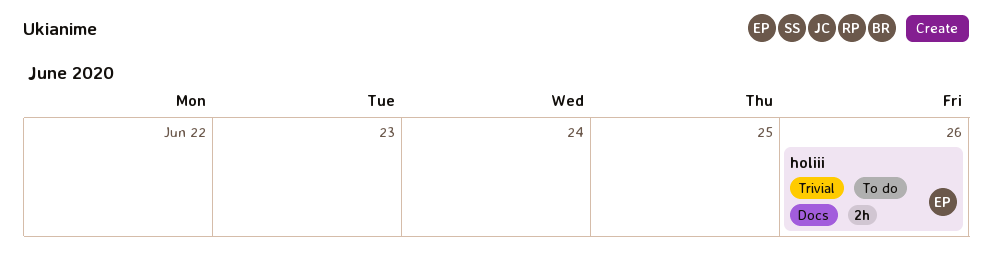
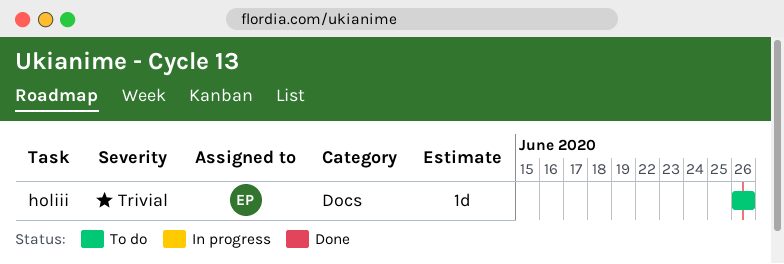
holiii, estimate: 2h -> 1d

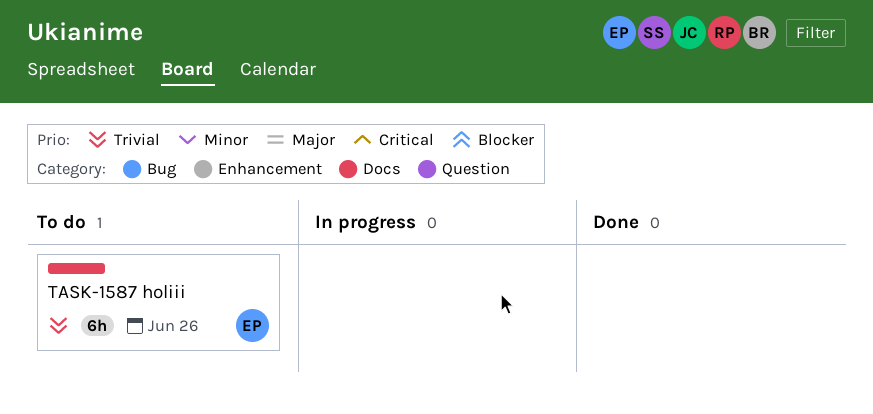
holiii, estimate: 1d -> 6h

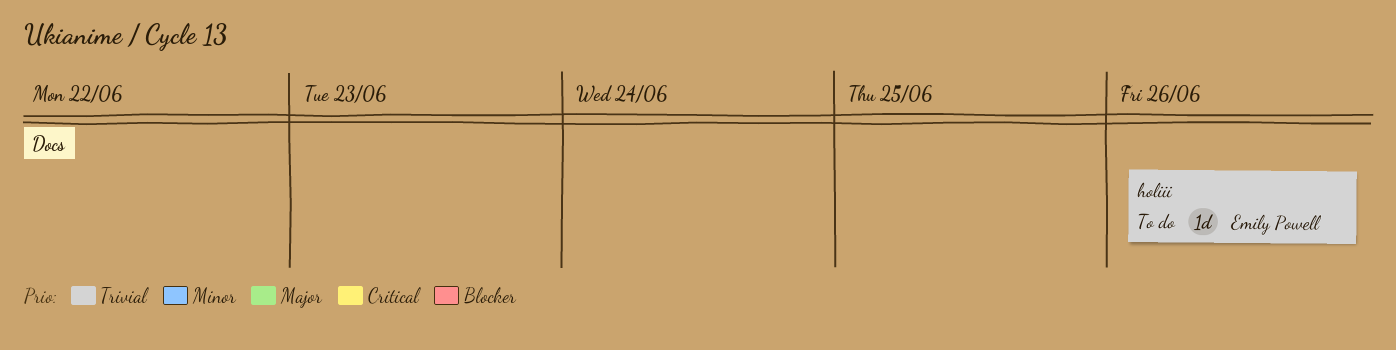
holiii, estimate: 6h -> 1d

